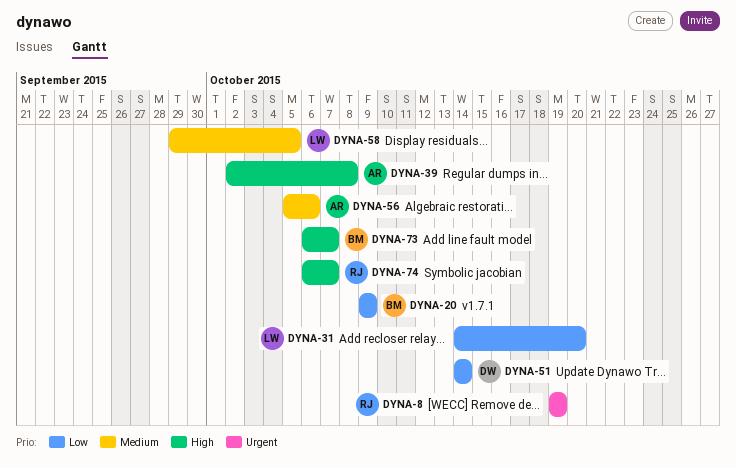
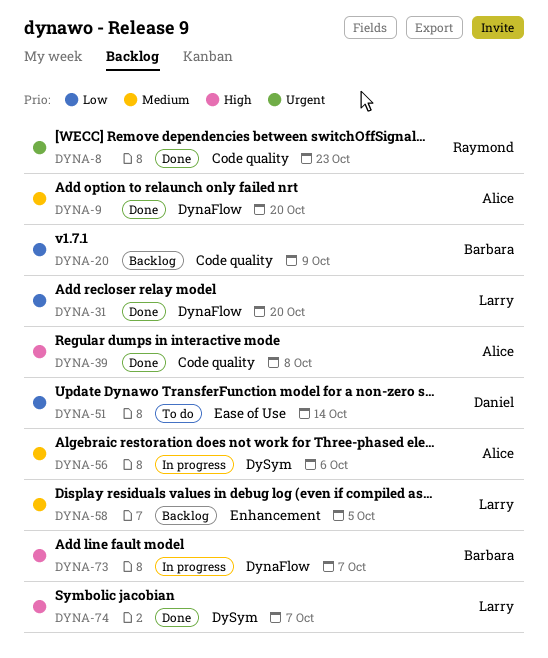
DYNA-8, due: Oct 19 -> Oct 23
DYNA-9: none -> present
DYNA-74, owner: Raymond -> Larry

